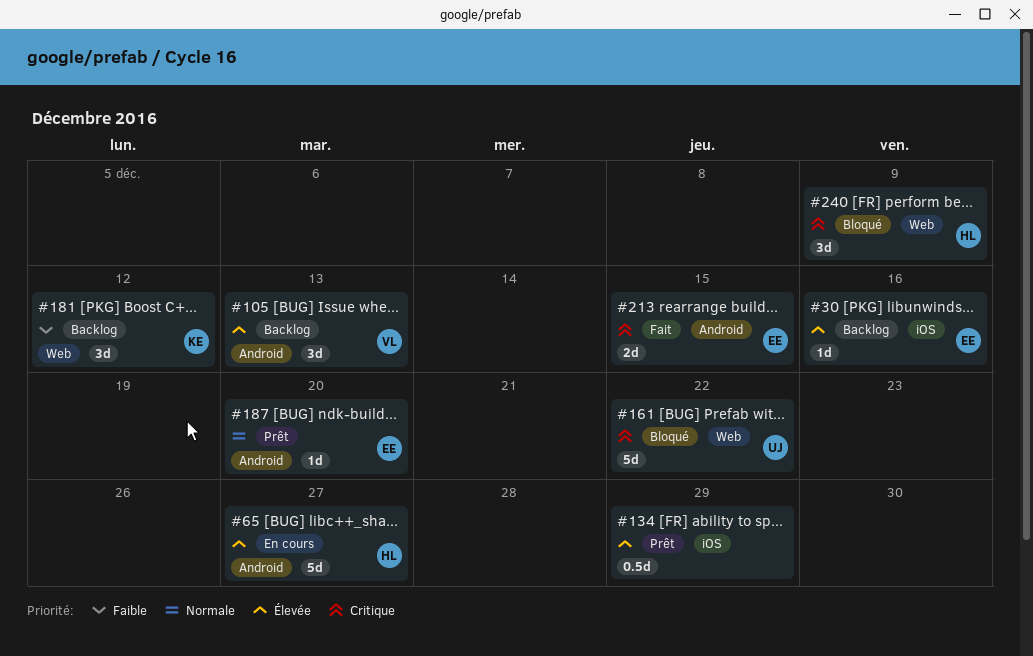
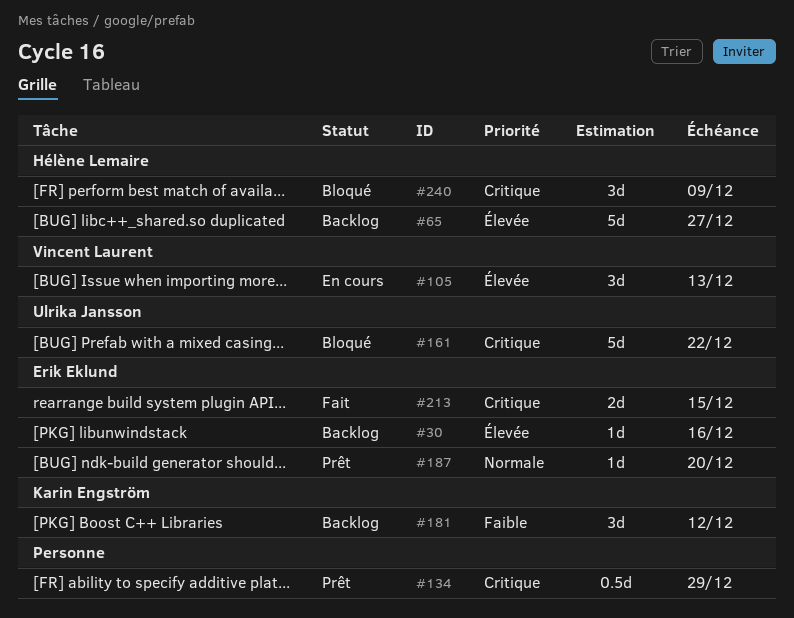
#65, status: En cours -> Backlog
#105, status: Backlog -> En cours
#134, priority: Élevée -> Critique

